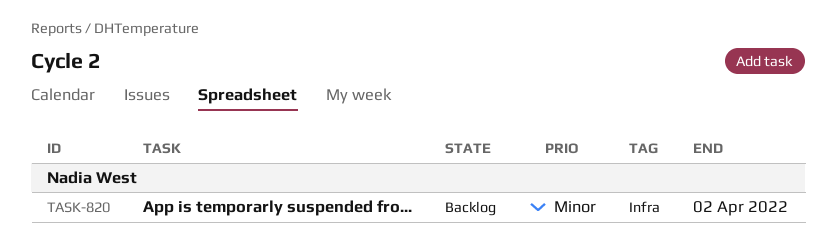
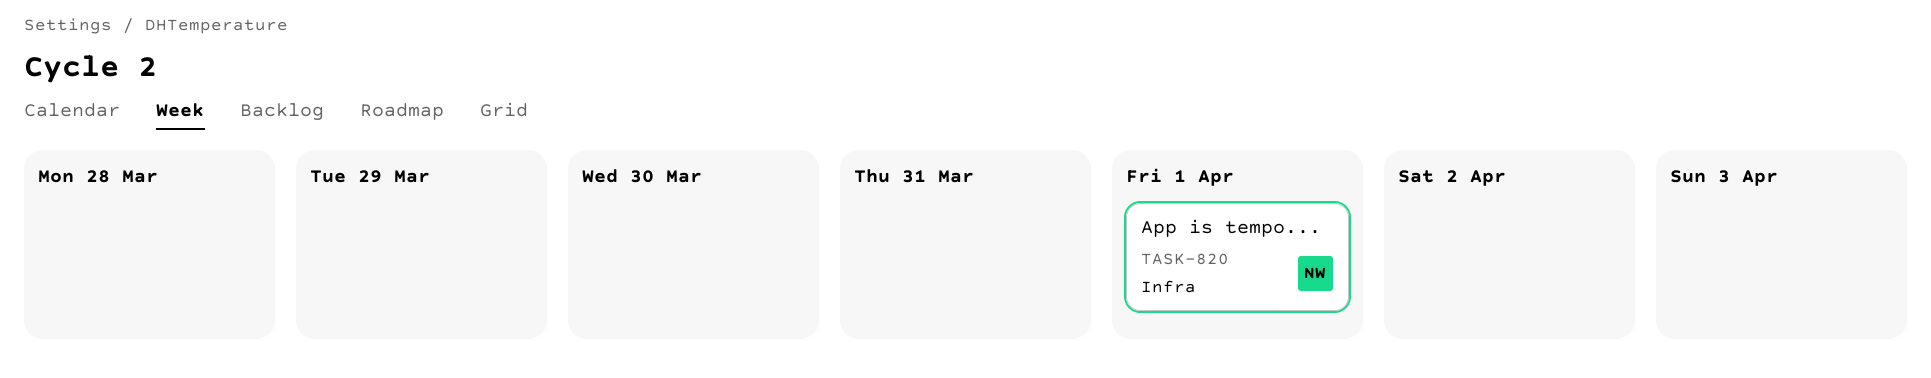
TASK-820, due: Apr 2 -> Apr 1

